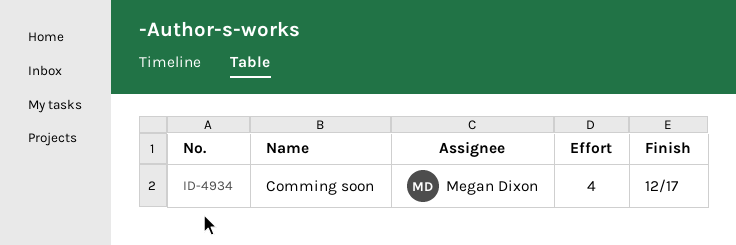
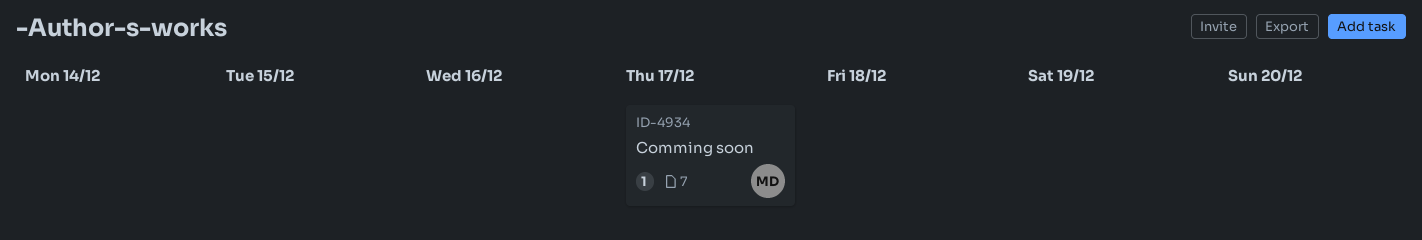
ID-4934, estimate: 4 -> 1

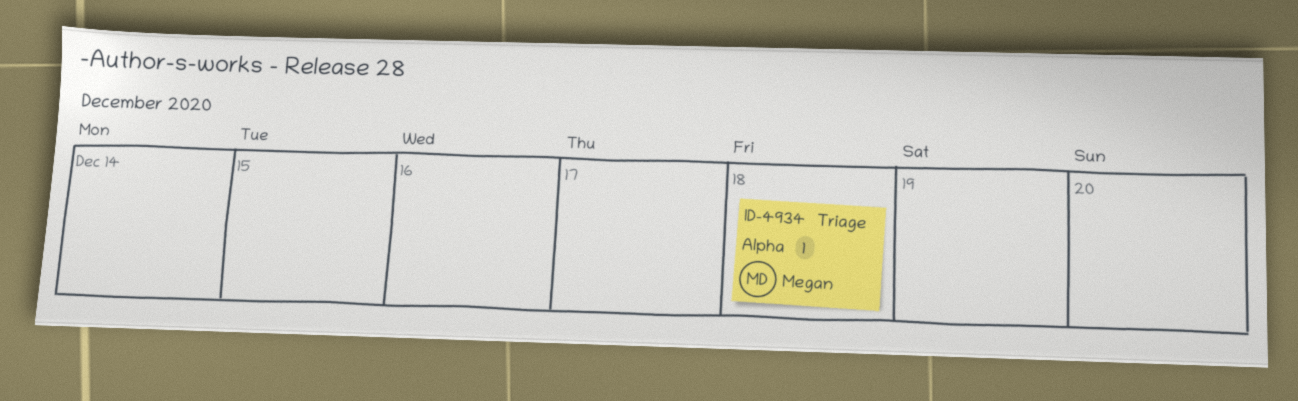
ID-4934, due: Dec 17 -> Dec 18

